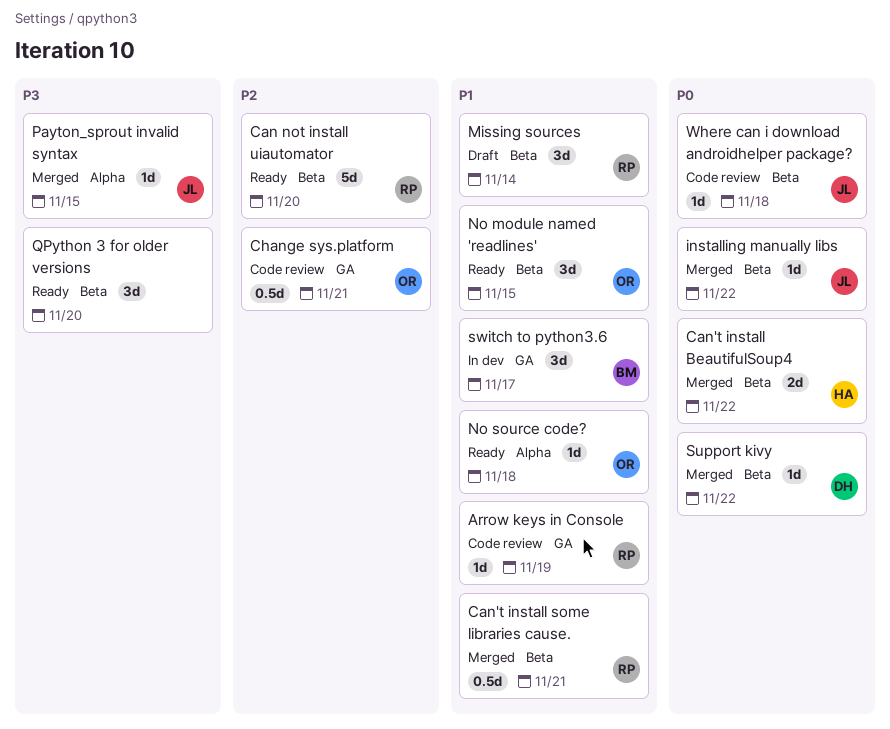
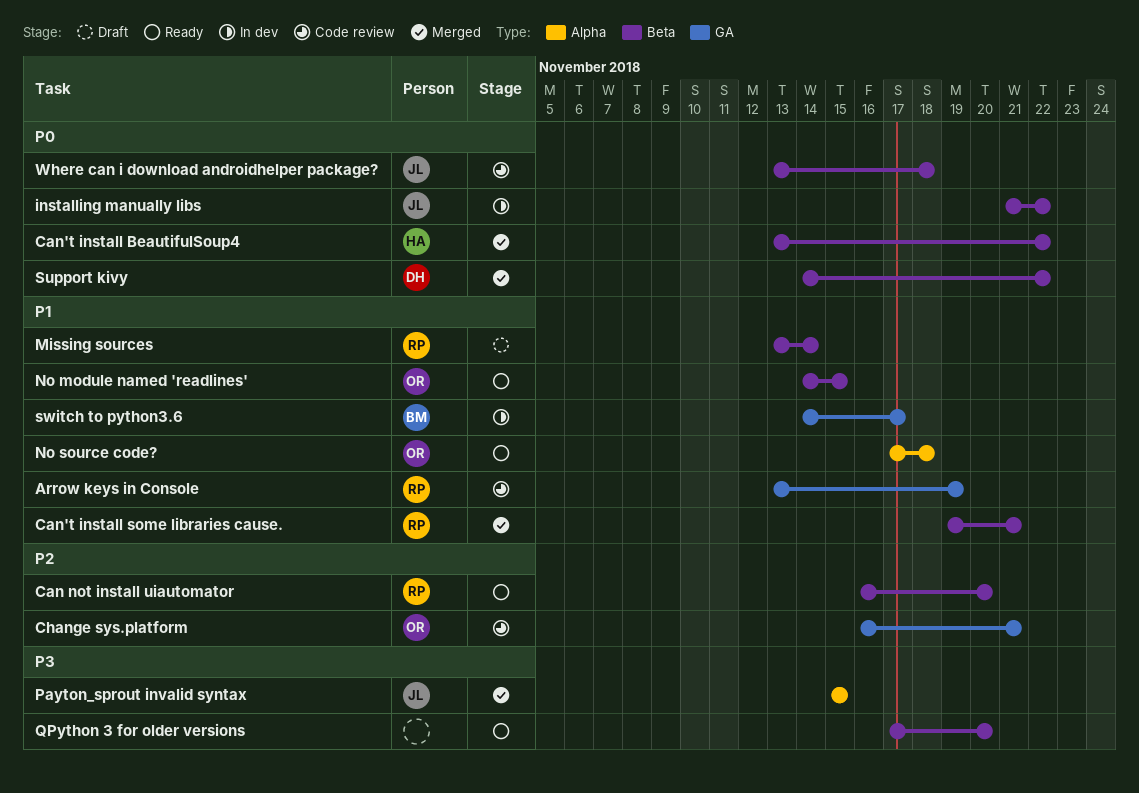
installing manually libs, status: Merged -> In dev

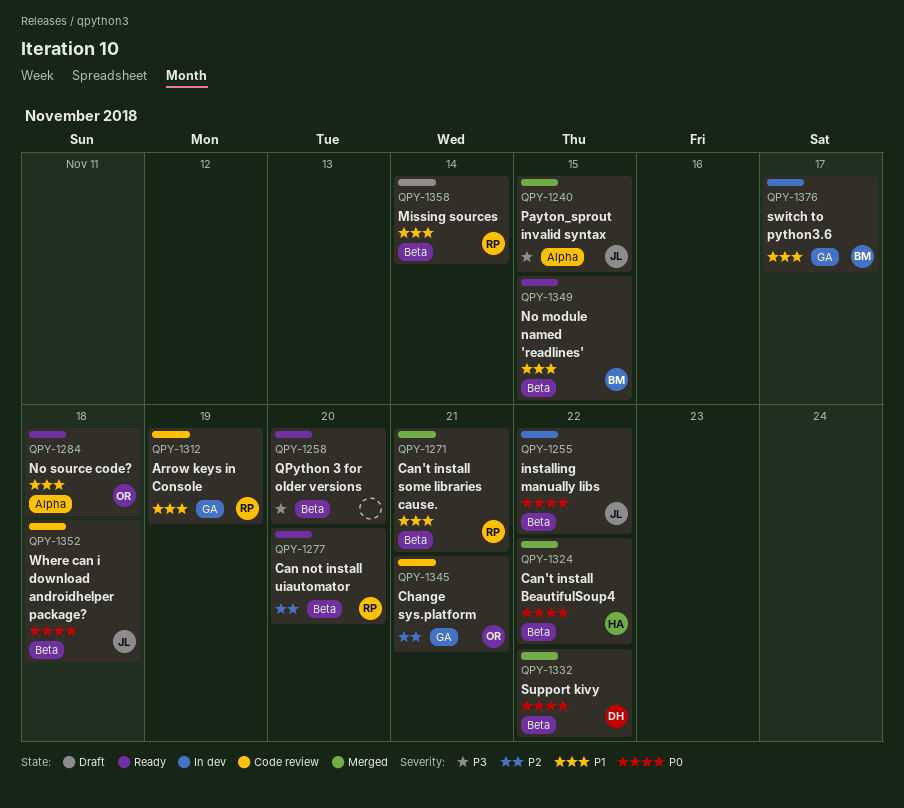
No module named 'readlines', owner: OR -> BM

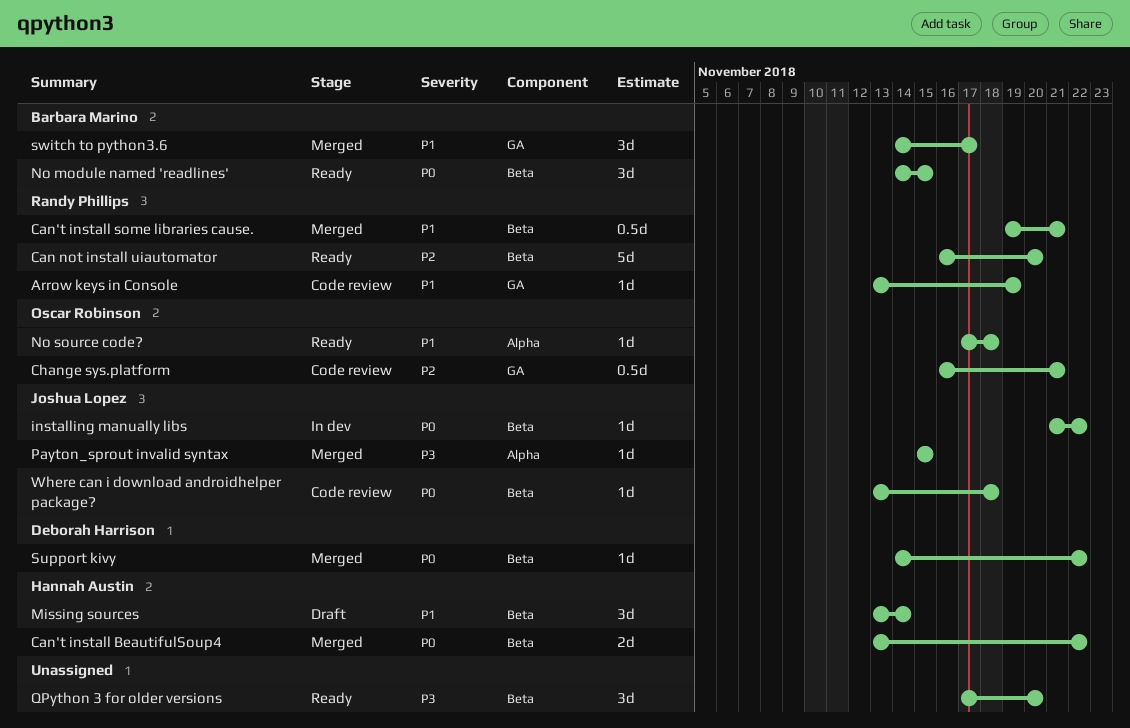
Missing sources, owner: Randy Phillips -> Hannah Austin
No module named 'readlines', priority: P1 -> P0
switch to python3.6, status: In dev -> Merged

